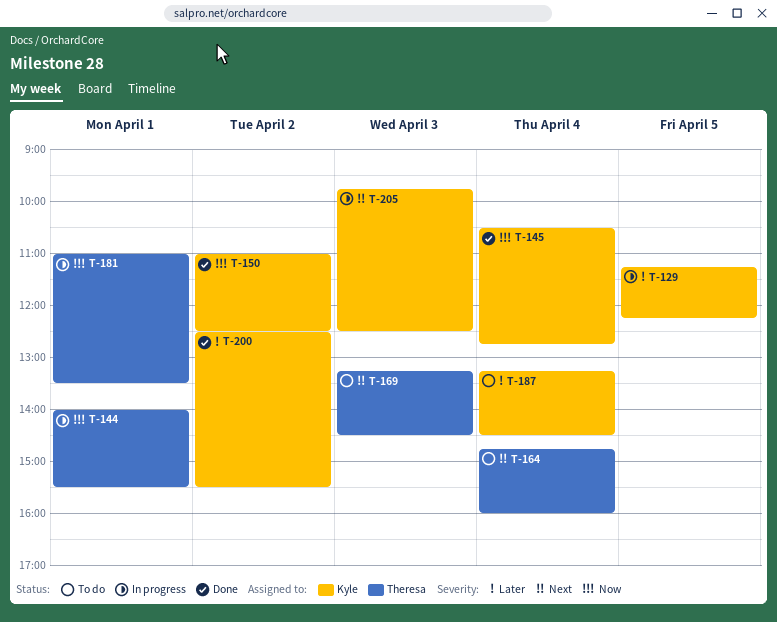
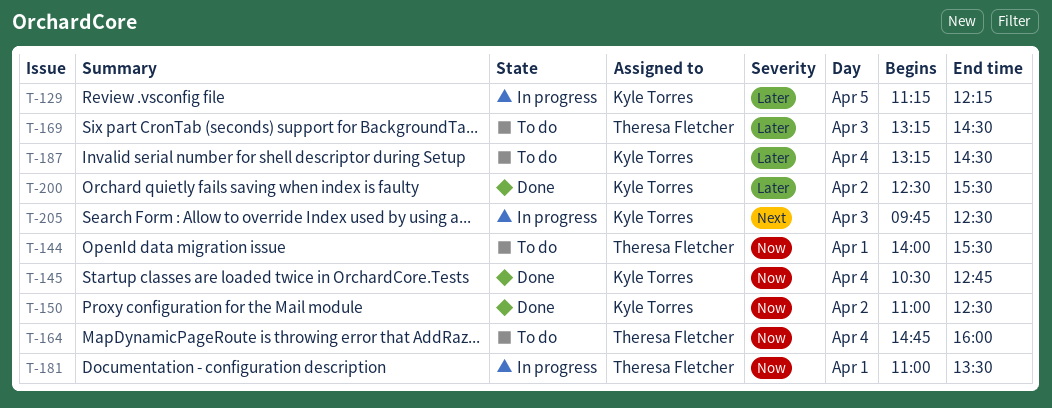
T-144, status: In progress -> To do
T-164, priority: Next -> Now
T-169, priority: Next -> Later

